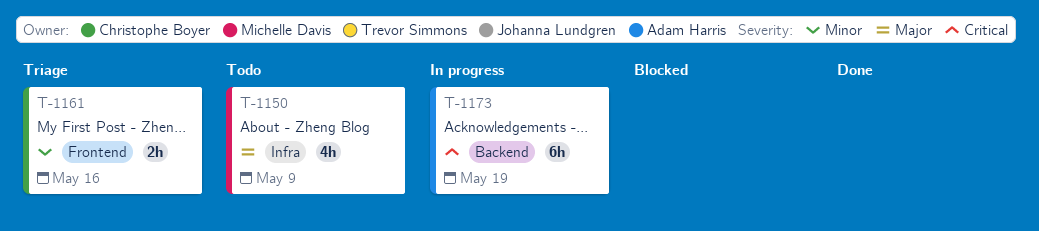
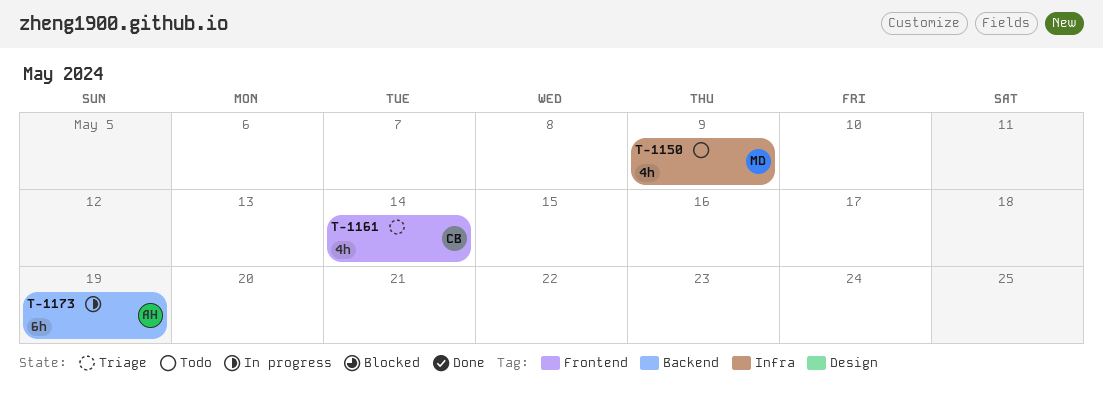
T-1161, estimate: 2h -> 4h
T-1161, due: May 16 -> May 14

